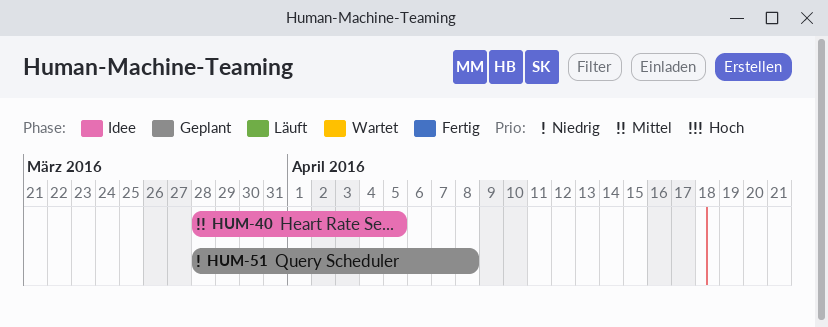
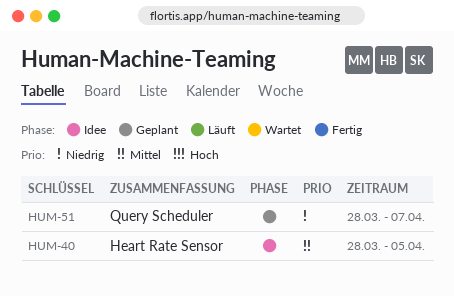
HUM-51, due: Apr 8 -> Apr 7

